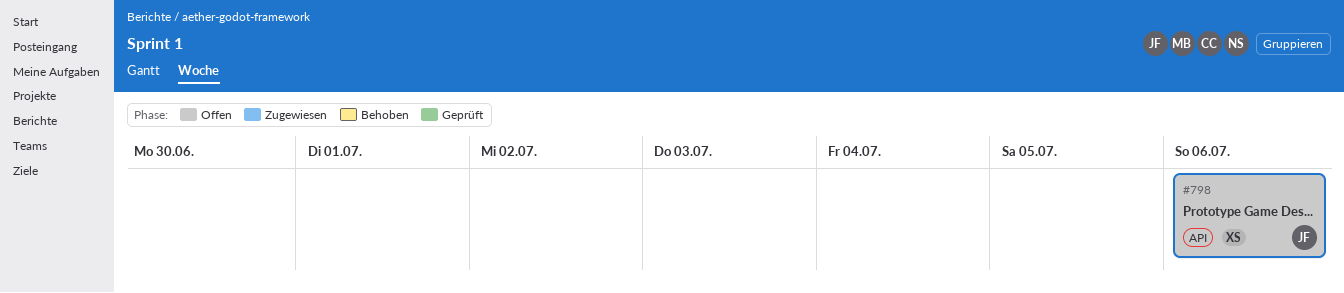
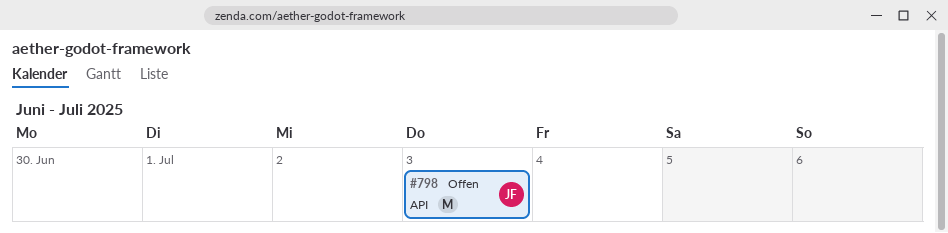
#798, estimate: XS -> M
#798, due: Jul 6 -> Jul 3

